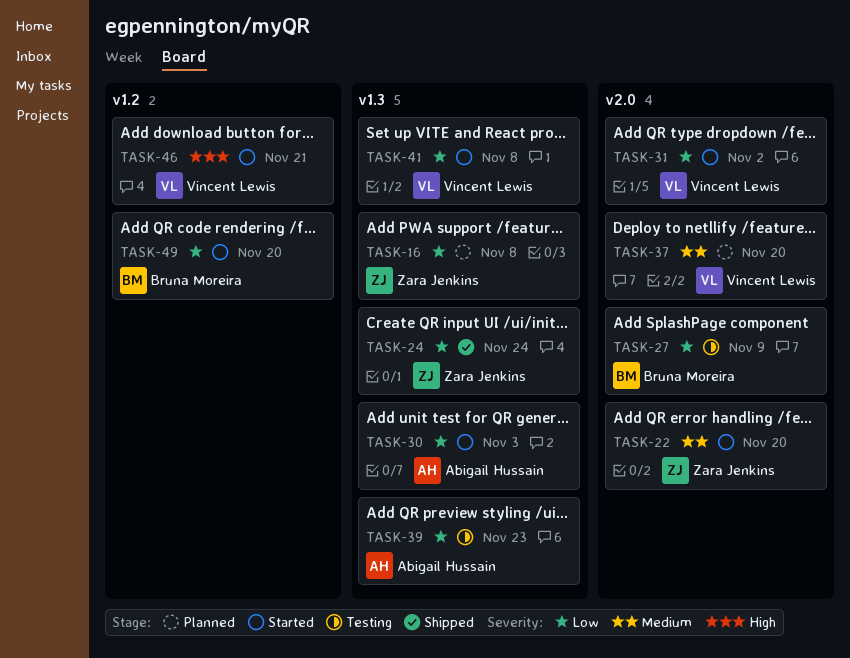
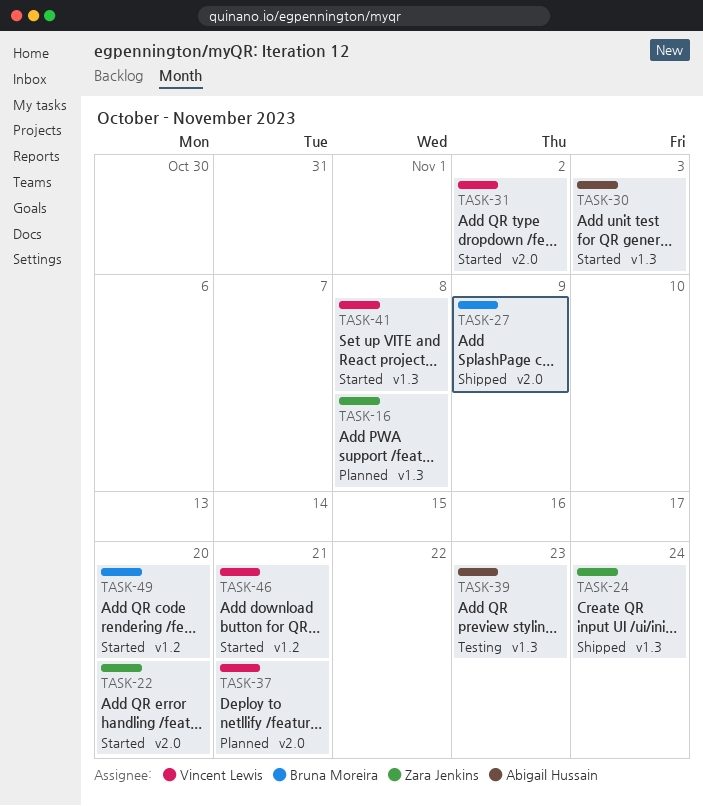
TASK-27, status: Testing -> Shipped
TASK-37, due: Nov 20 -> Nov 21

